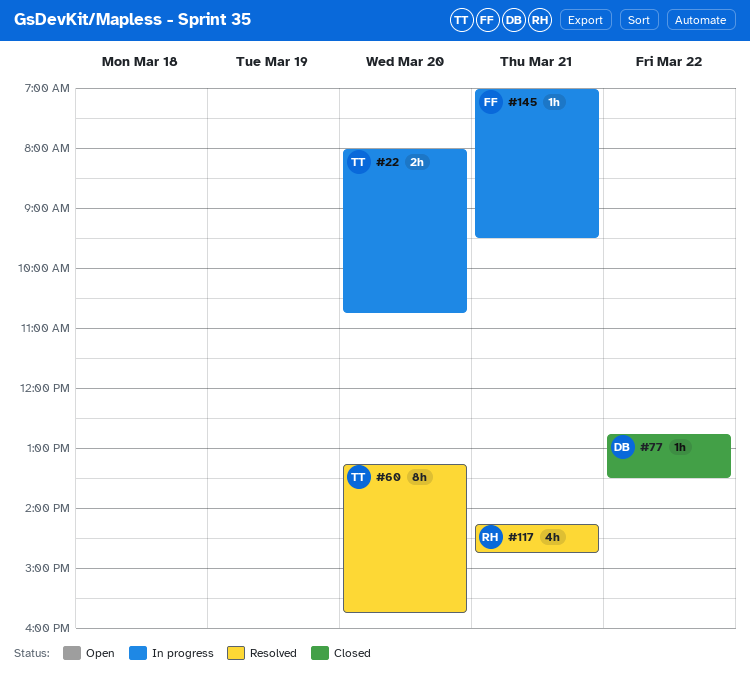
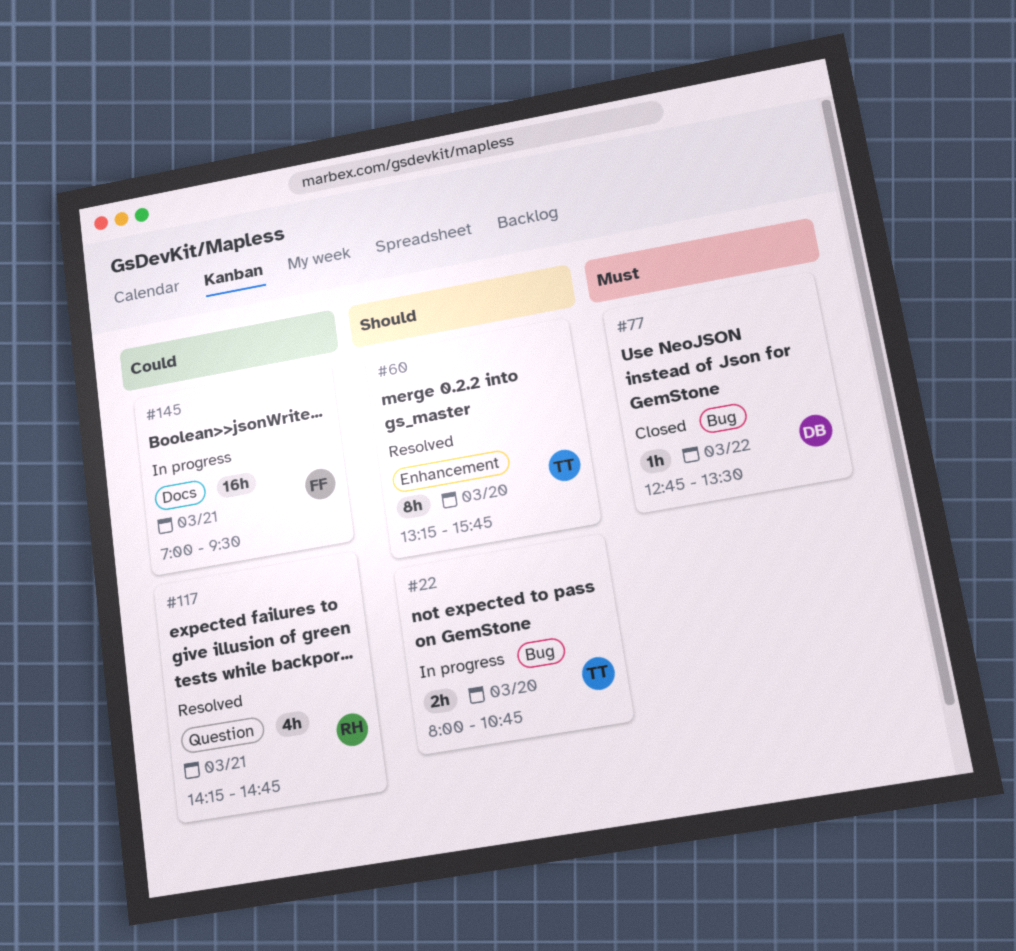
#145, estimate: 1h -> 16h

